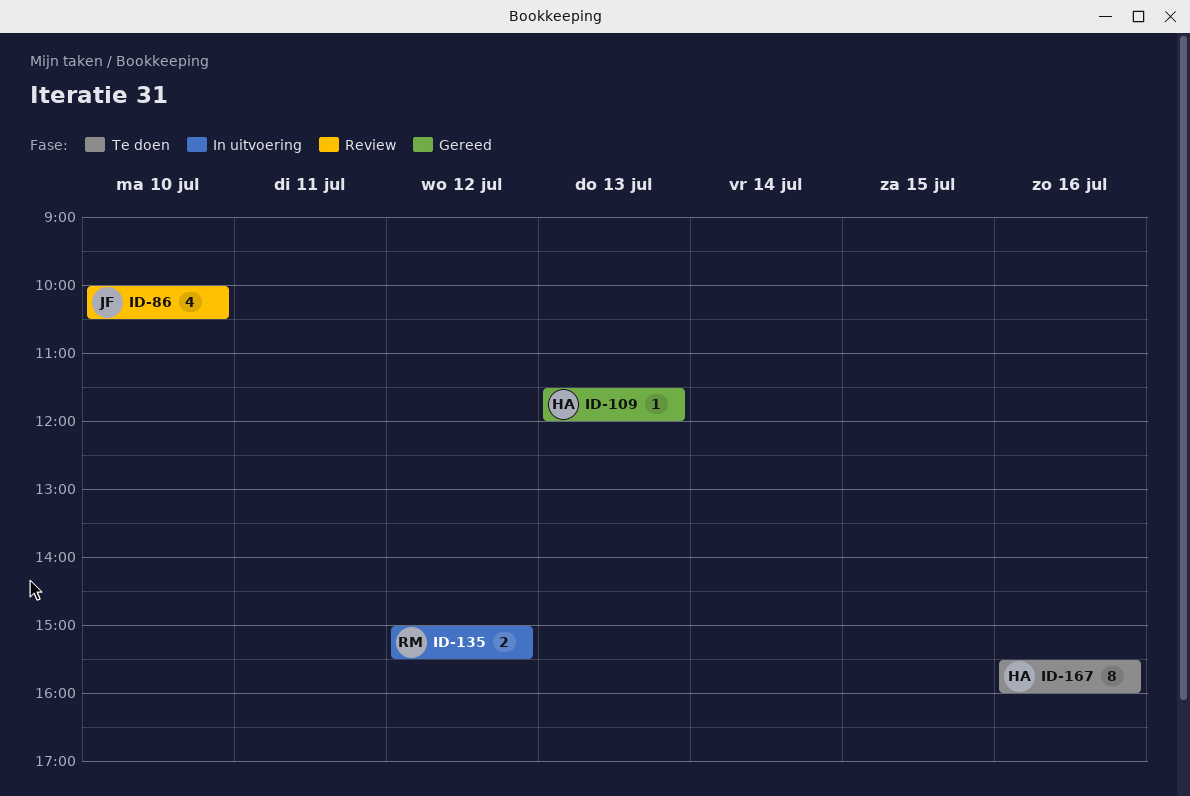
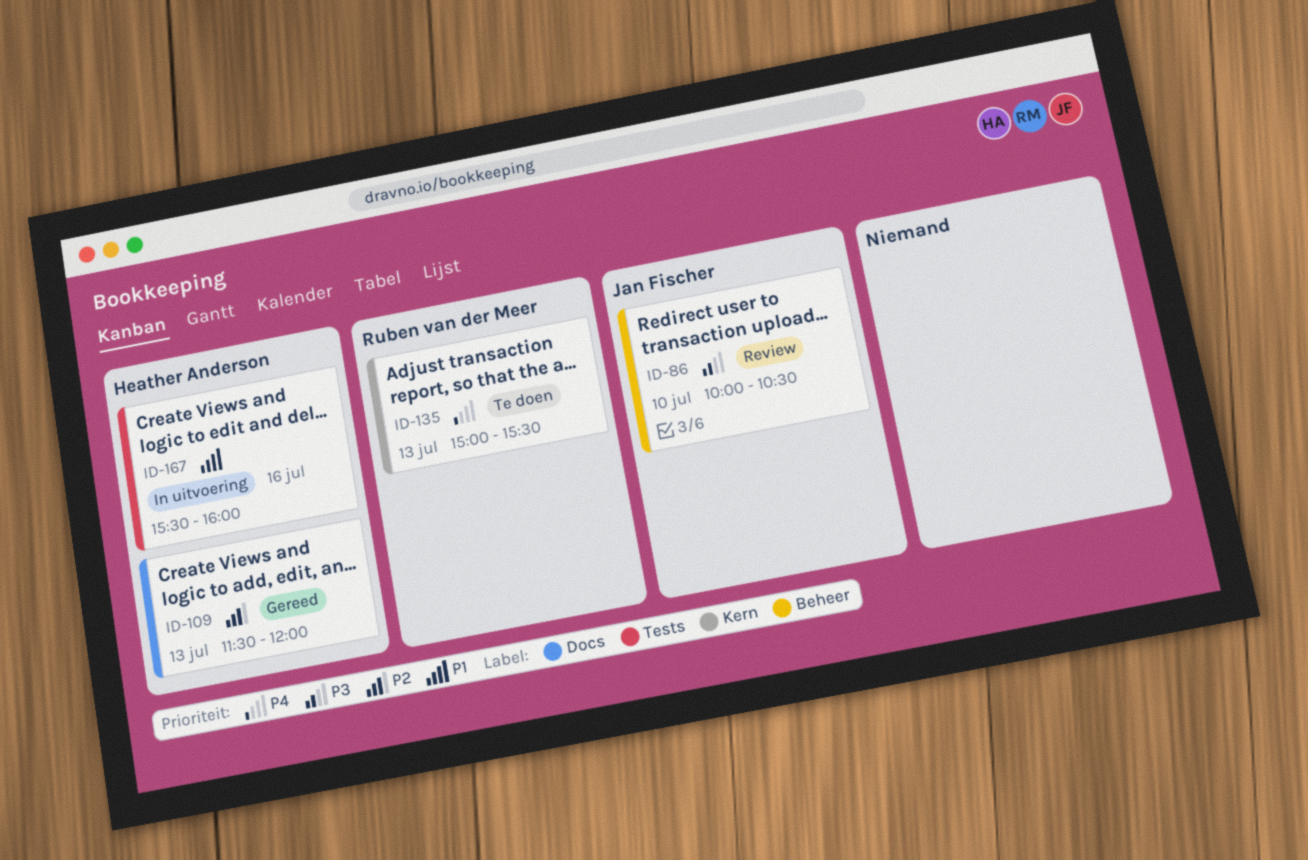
ID-135, status: In uitvoering -> Te doen
ID-135, day: Jul 12 -> Jul 13
ID-167, status: Te doen -> In uitvoering

